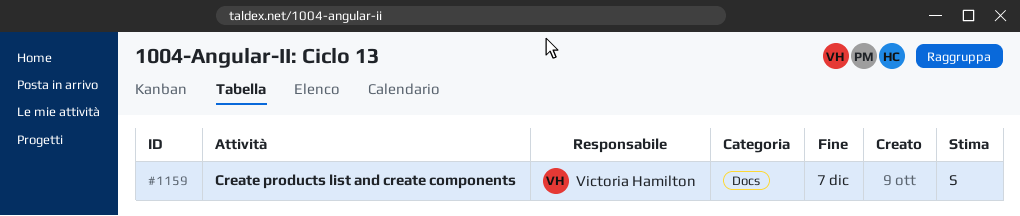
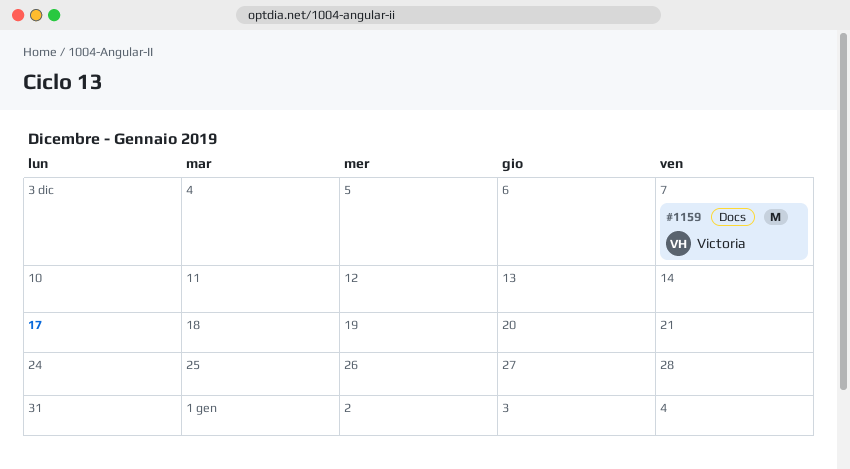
#1159, estimate: S -> M

